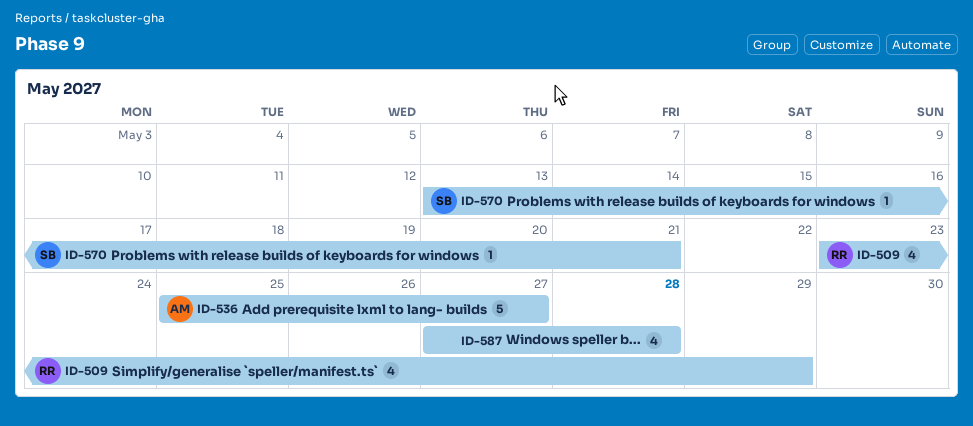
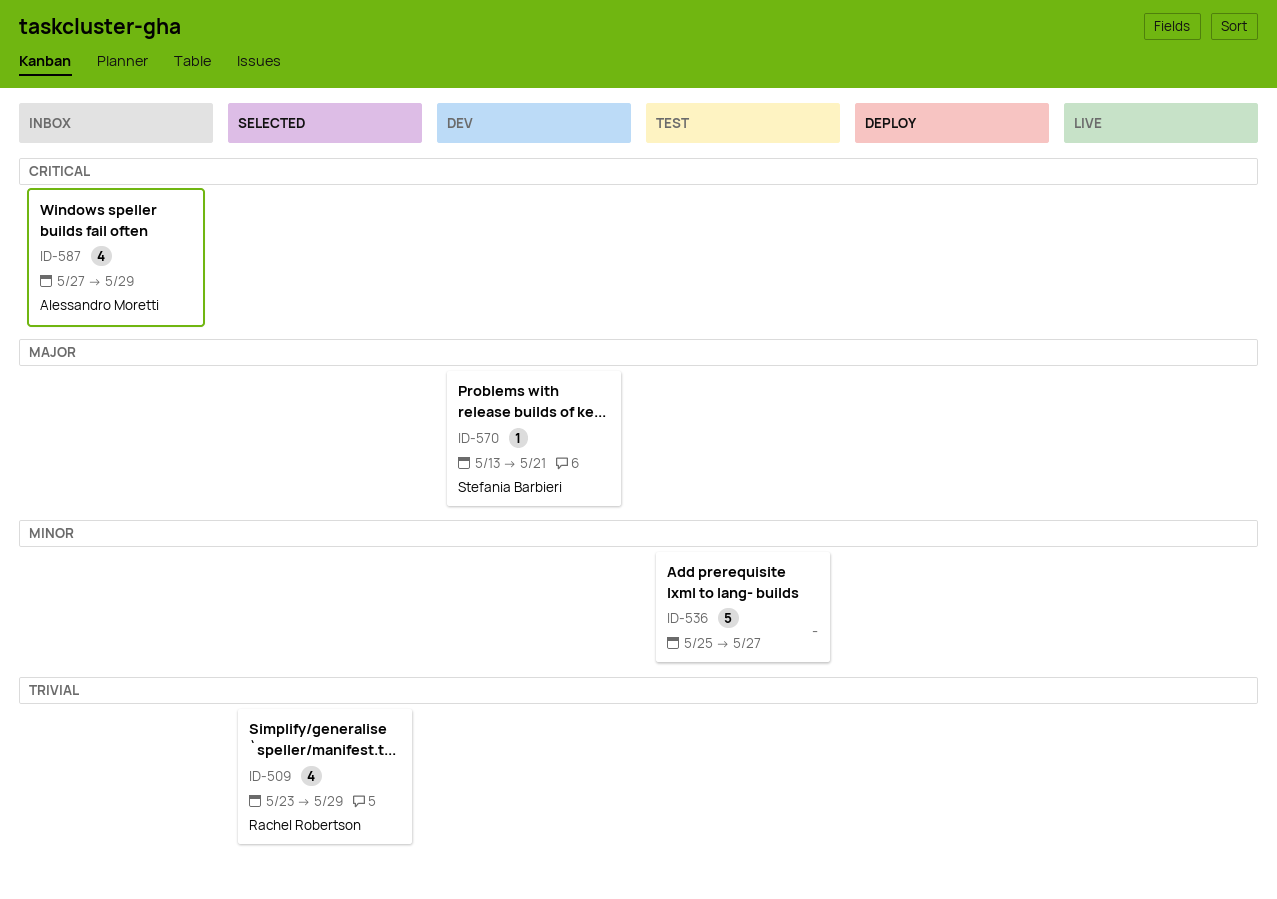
ID-536, owner: Alessandro Moretti -> none
ID-587, owner: none -> Alessandro Moretti
ID-587, due: May 28 -> May 29

